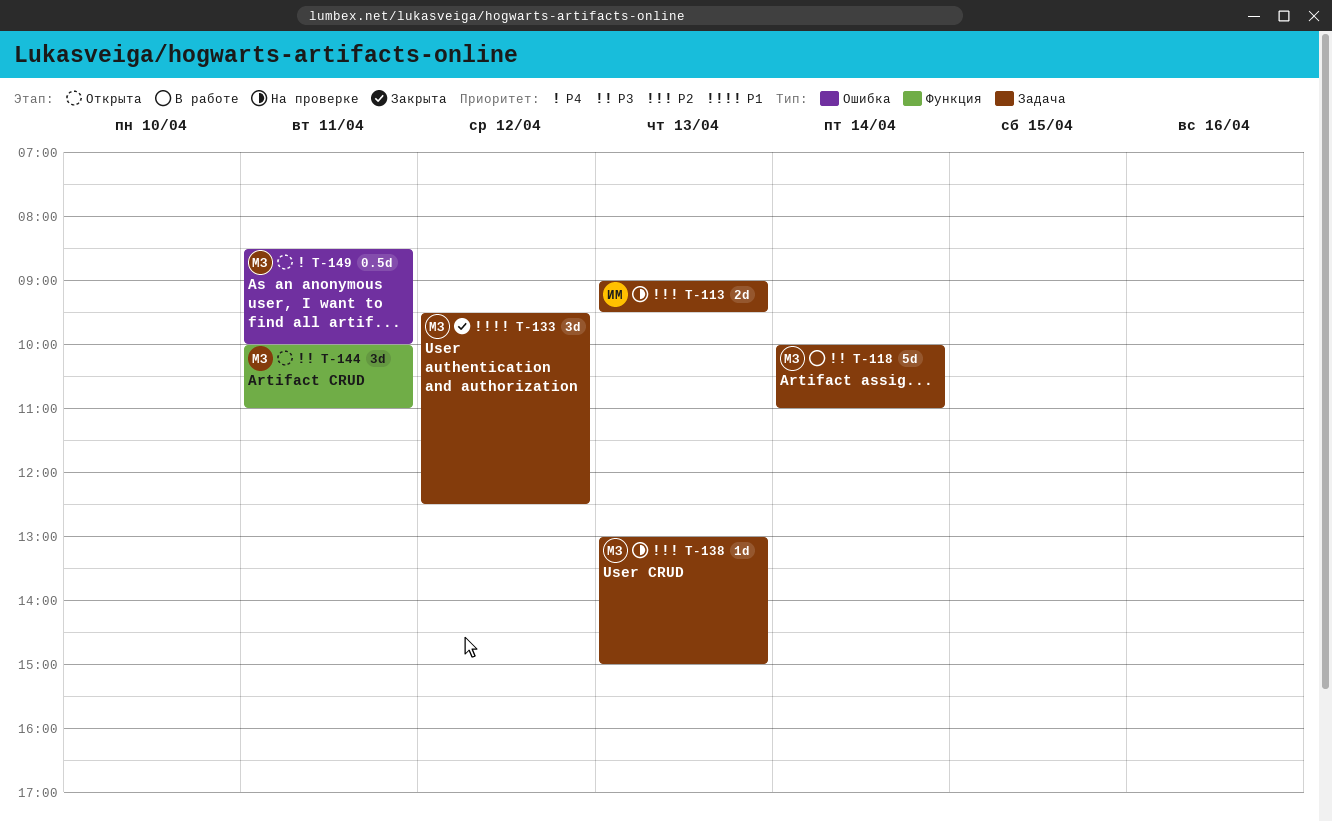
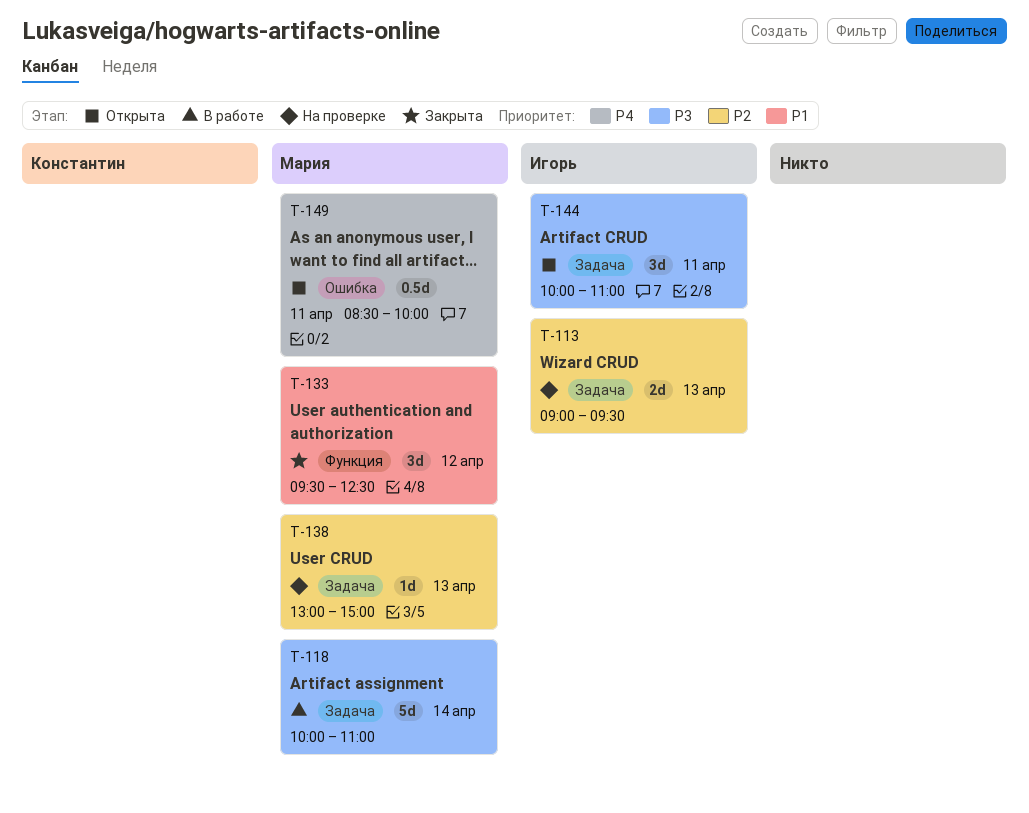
T-133, label: Задача -> Функция
T-144, owner: Мария -> Игорь
T-144, label: Функция -> Задача

